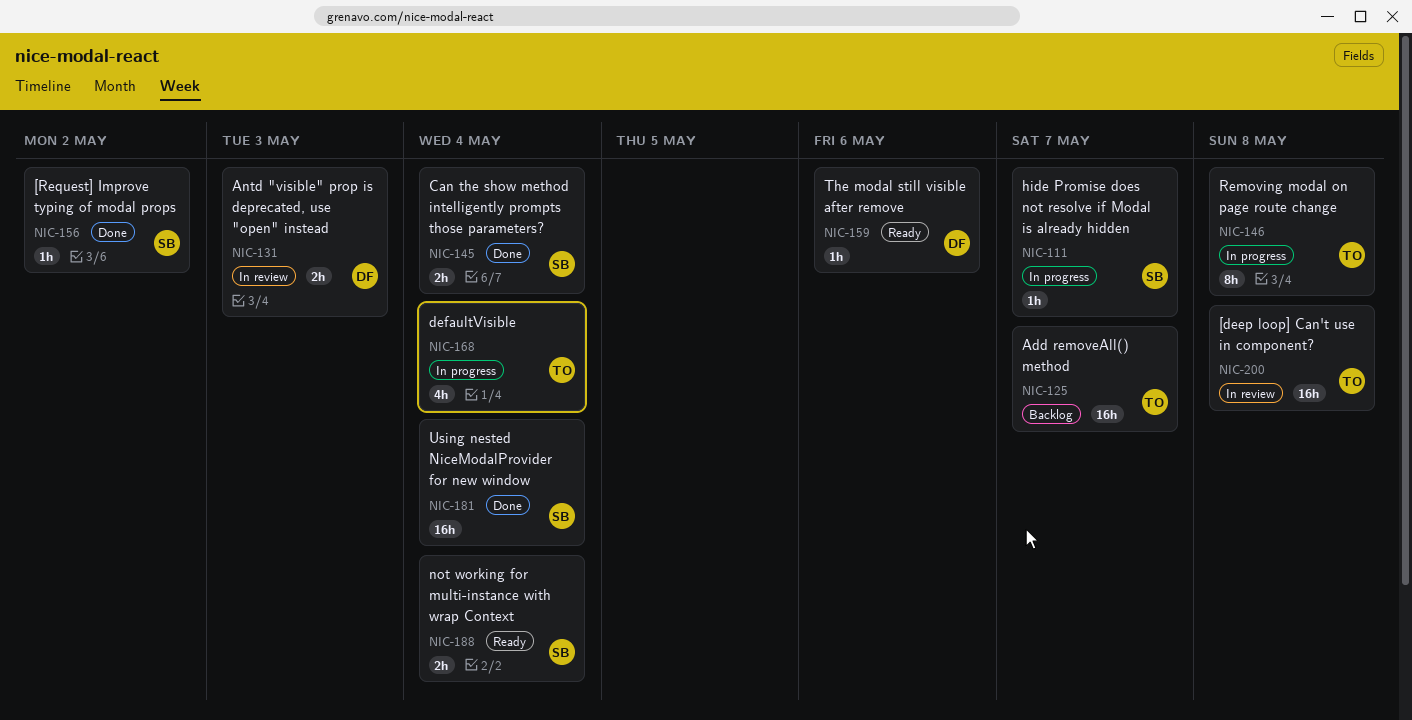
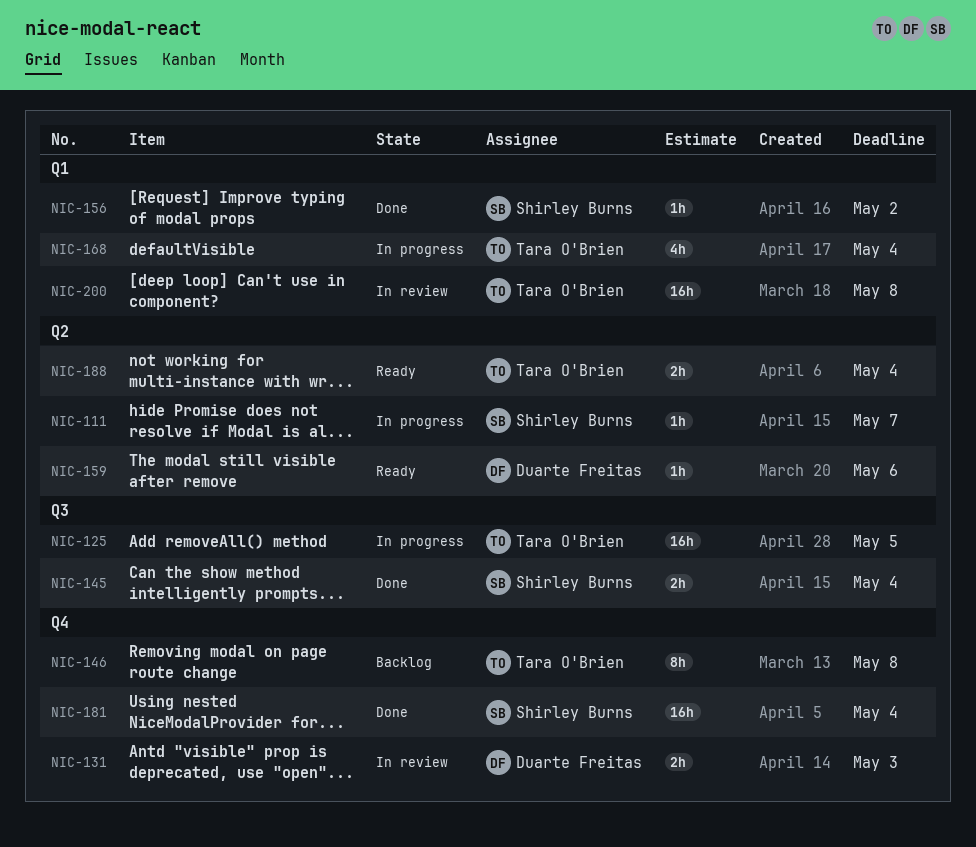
NIC-125, status: Backlog -> In progress
NIC-125, due: May 7 -> May 5
NIC-146, status: In progress -> Backlog
NIC-188, owner: Shirley Burns -> Tara O'Brien

